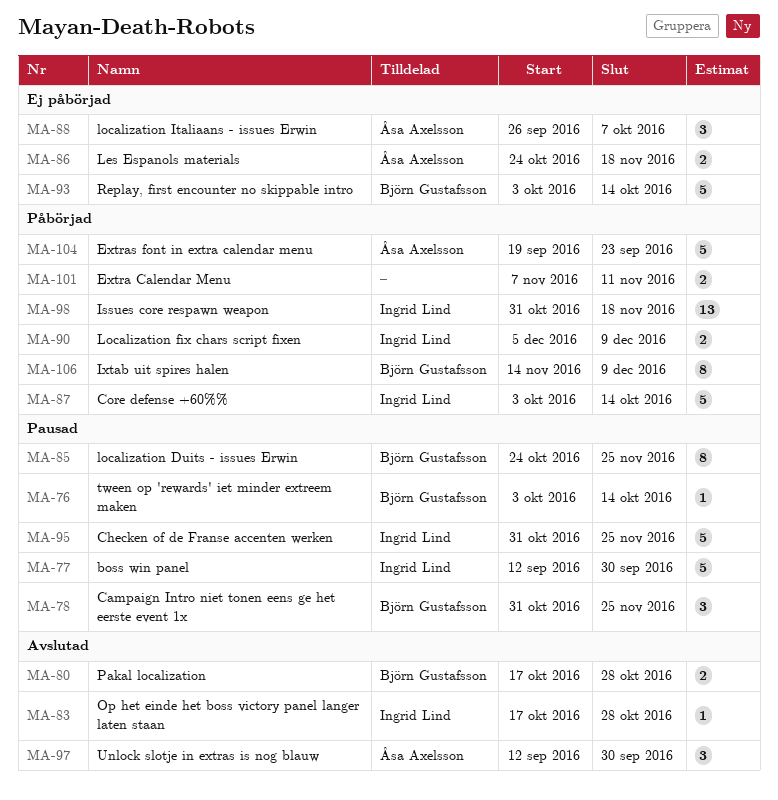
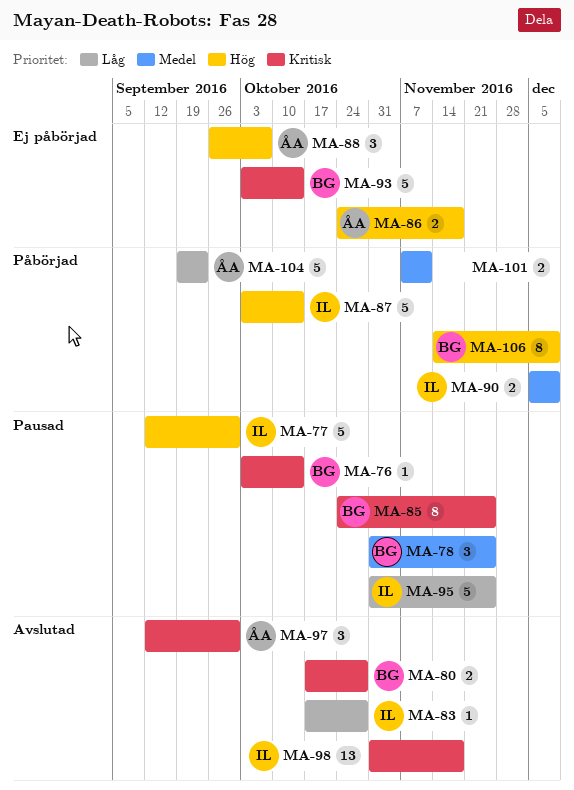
MA-98, status: Påbörjad -> Avslutad

